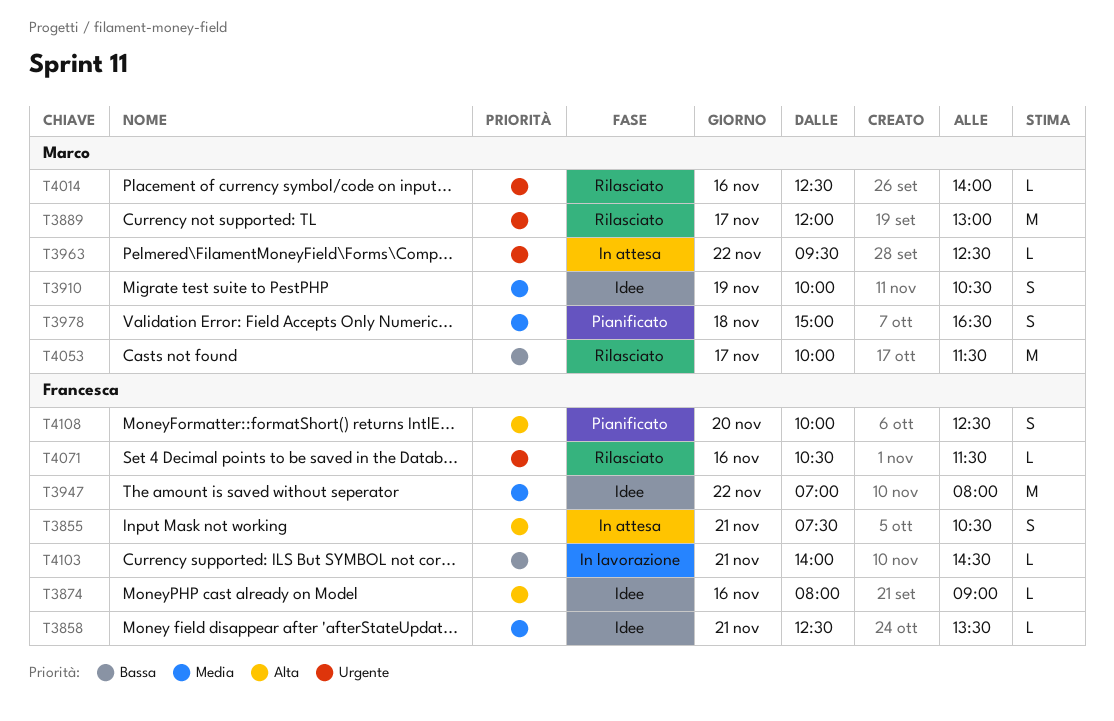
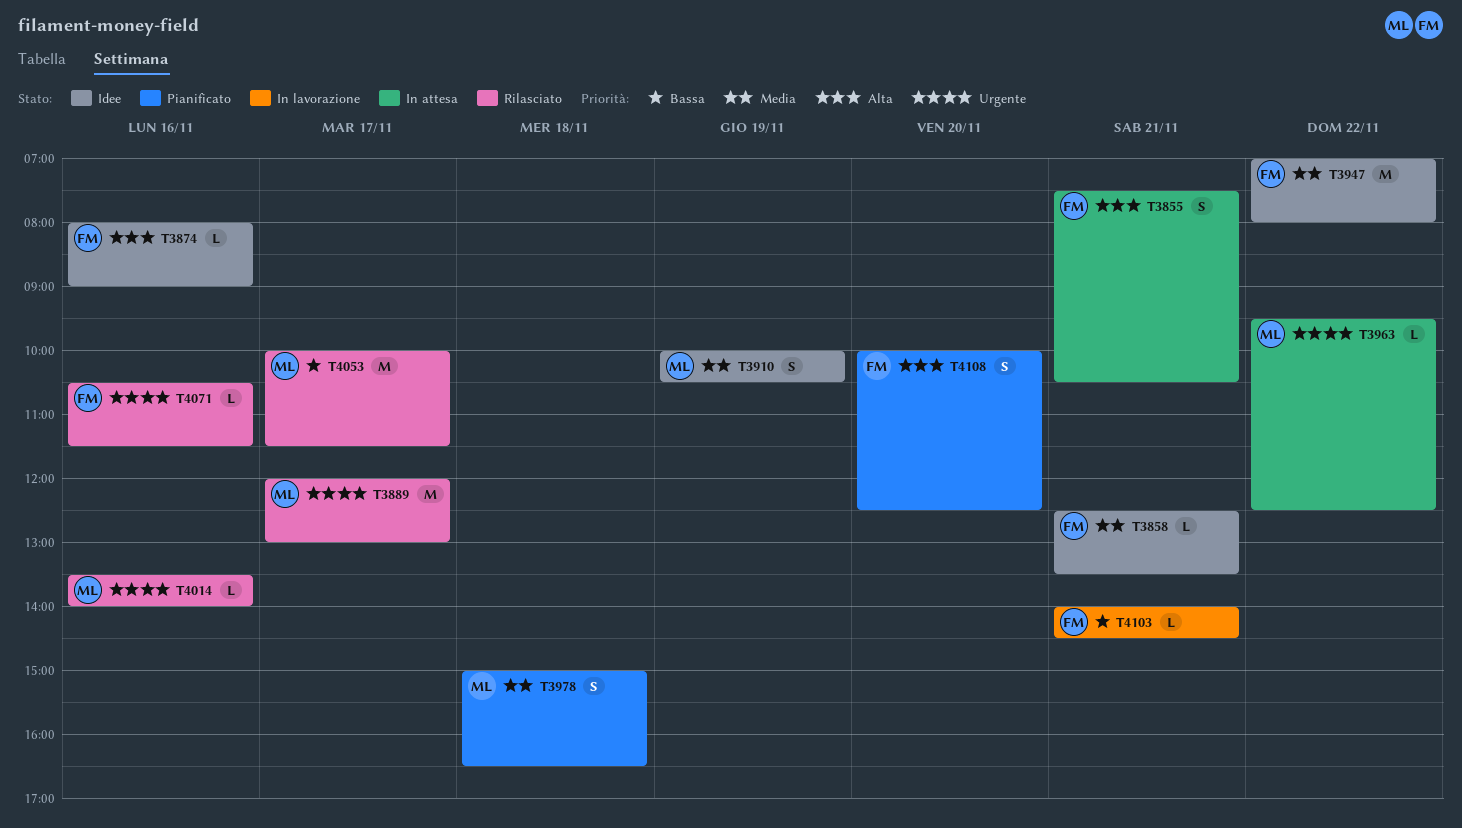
T4014, begins: 12:30 -> 13:30

